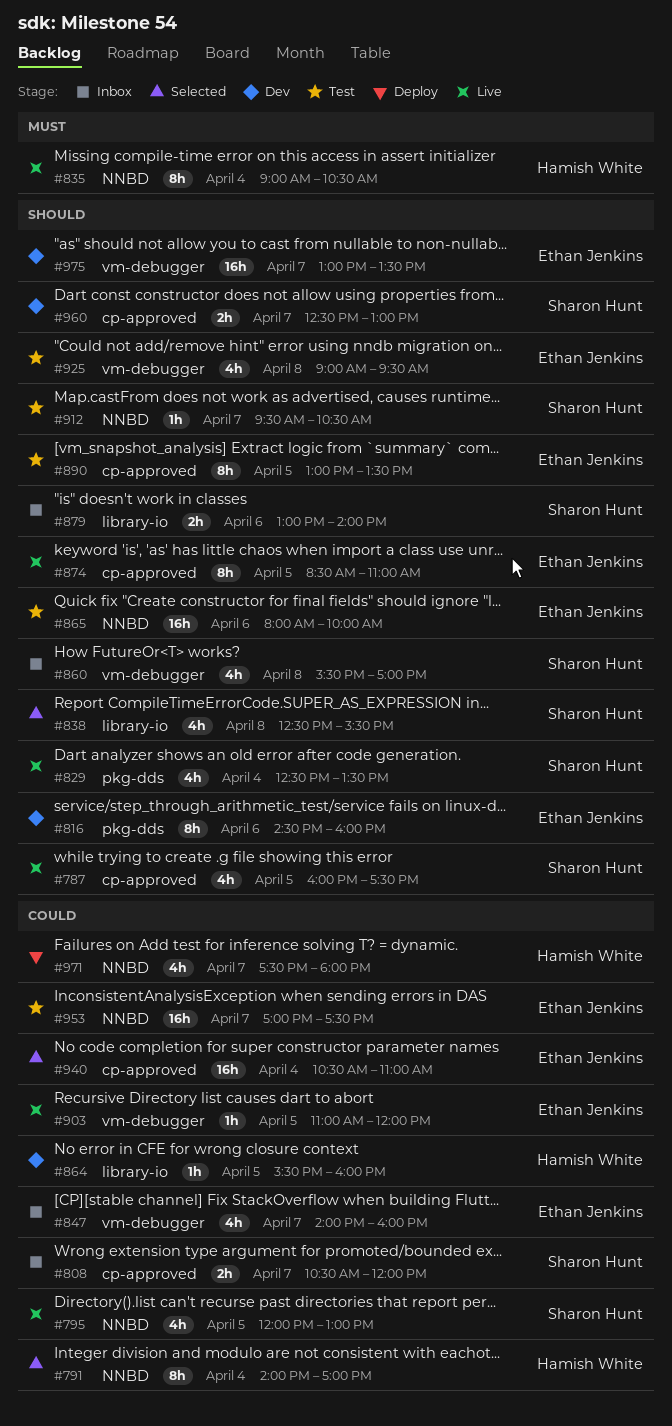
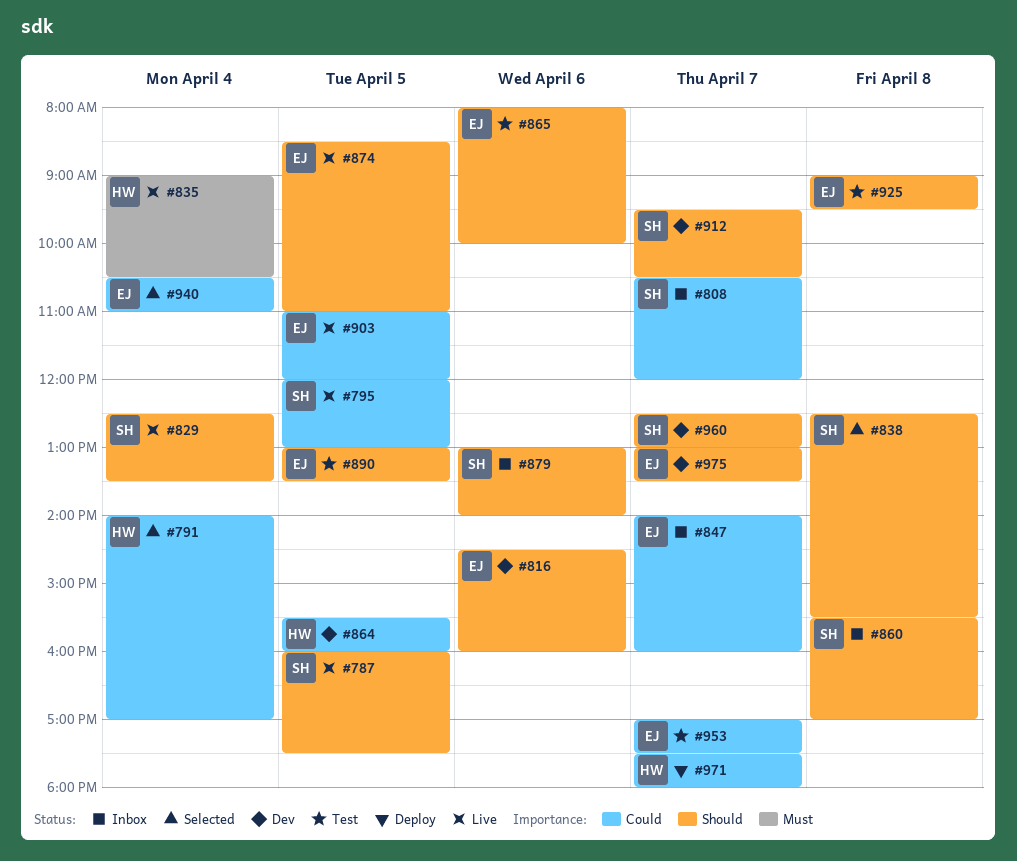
#912, status: Test -> Dev

